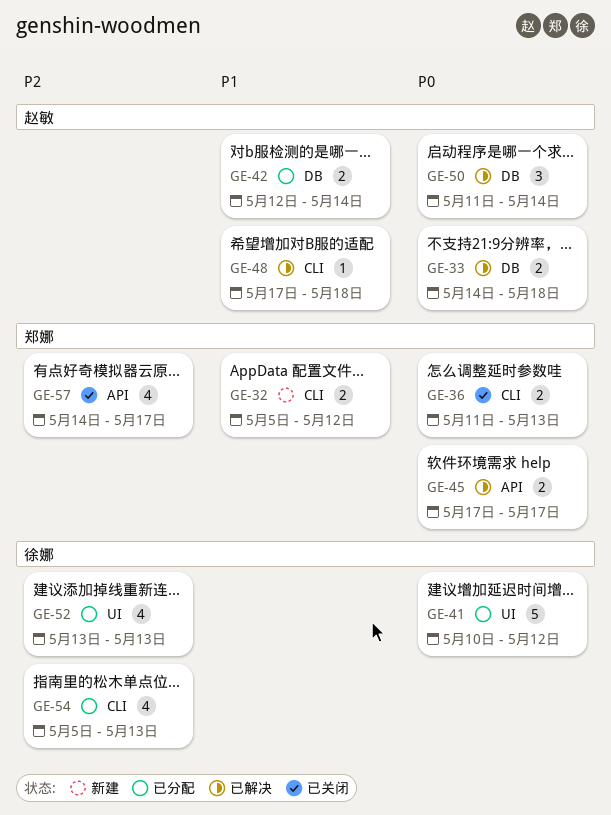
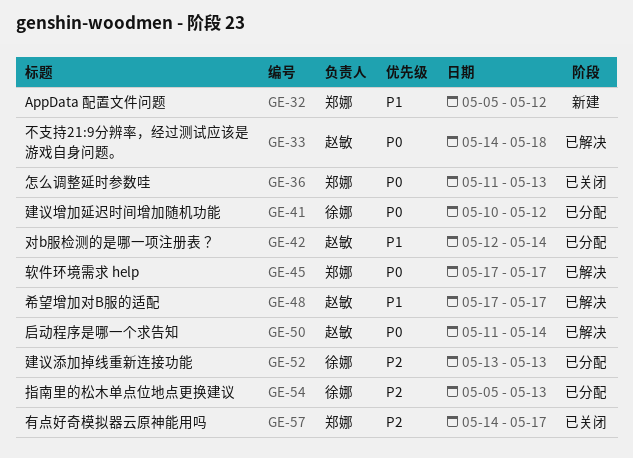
GE-48, due: May 18 -> May 17

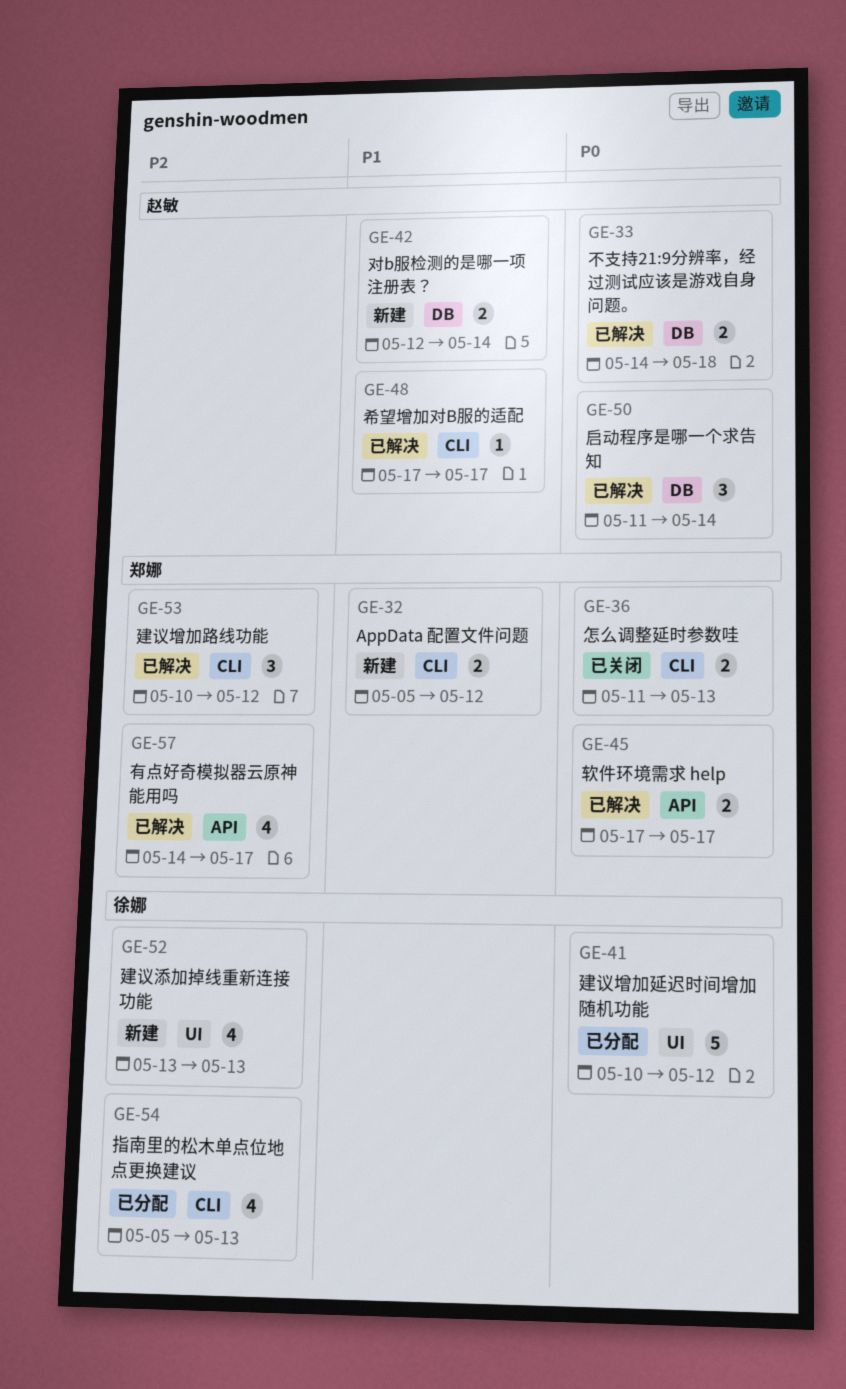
GE-42, status: 已分配 -> 新建
GE-52, status: 已分配 -> 新建
GE-53: none -> present
GE-57, status: 已关闭 -> 已解决

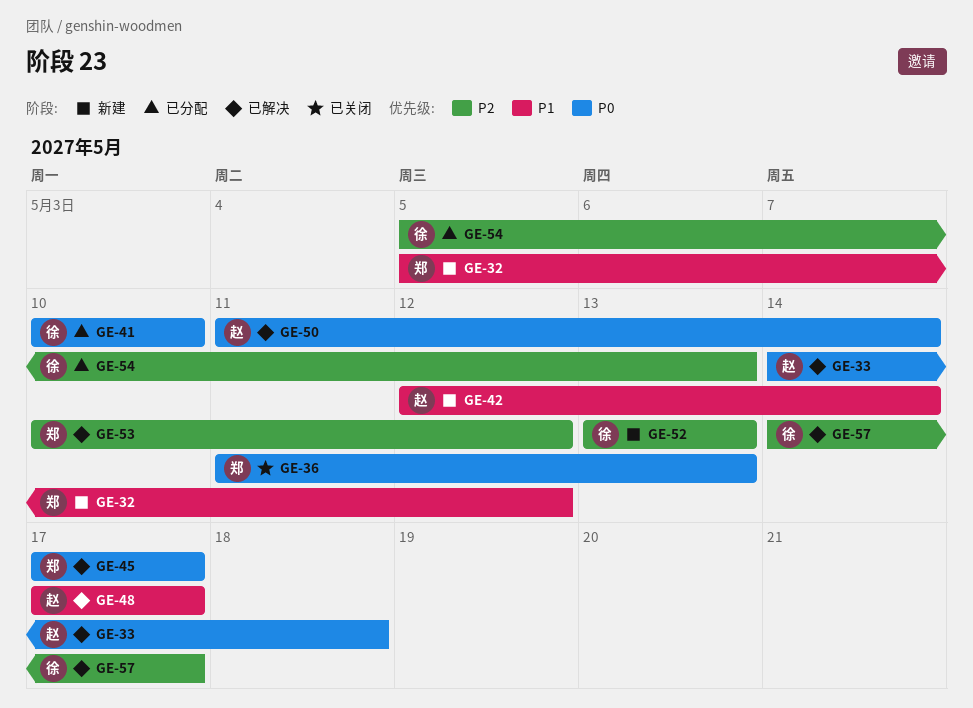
GE-41, due: May 12 -> May 10
GE-57, owner: 郑娜 -> 徐娜

